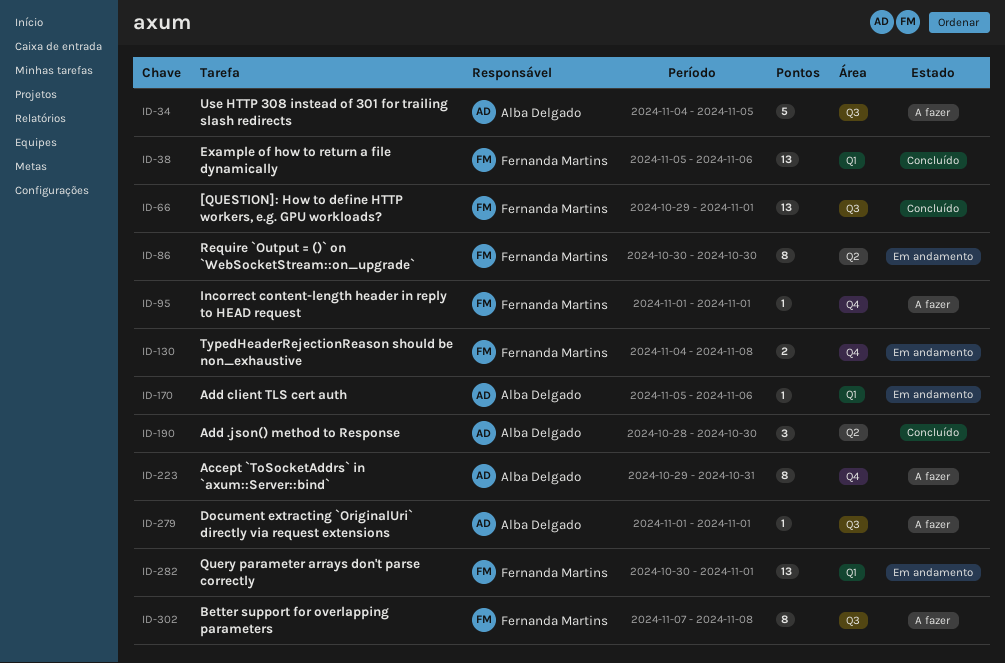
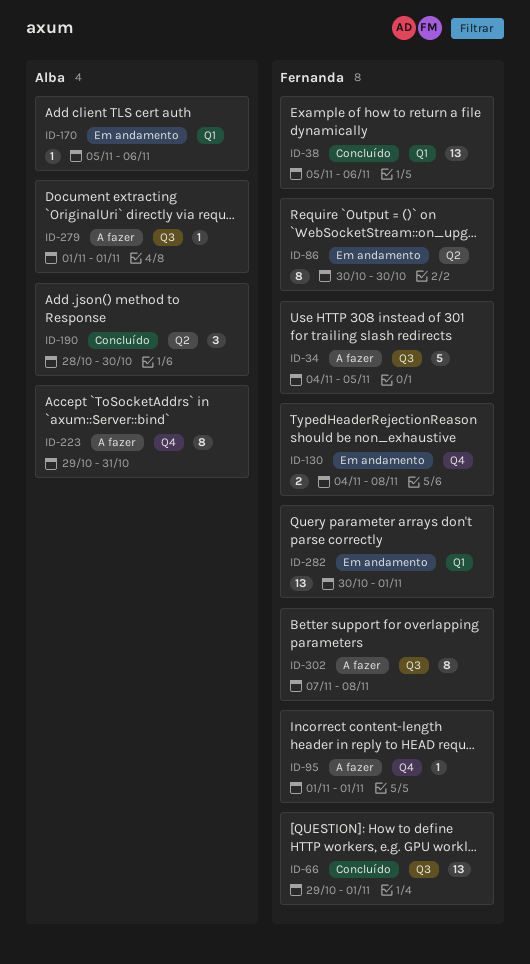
ID-34, owner: Alba Delgado -> Fernanda Martins

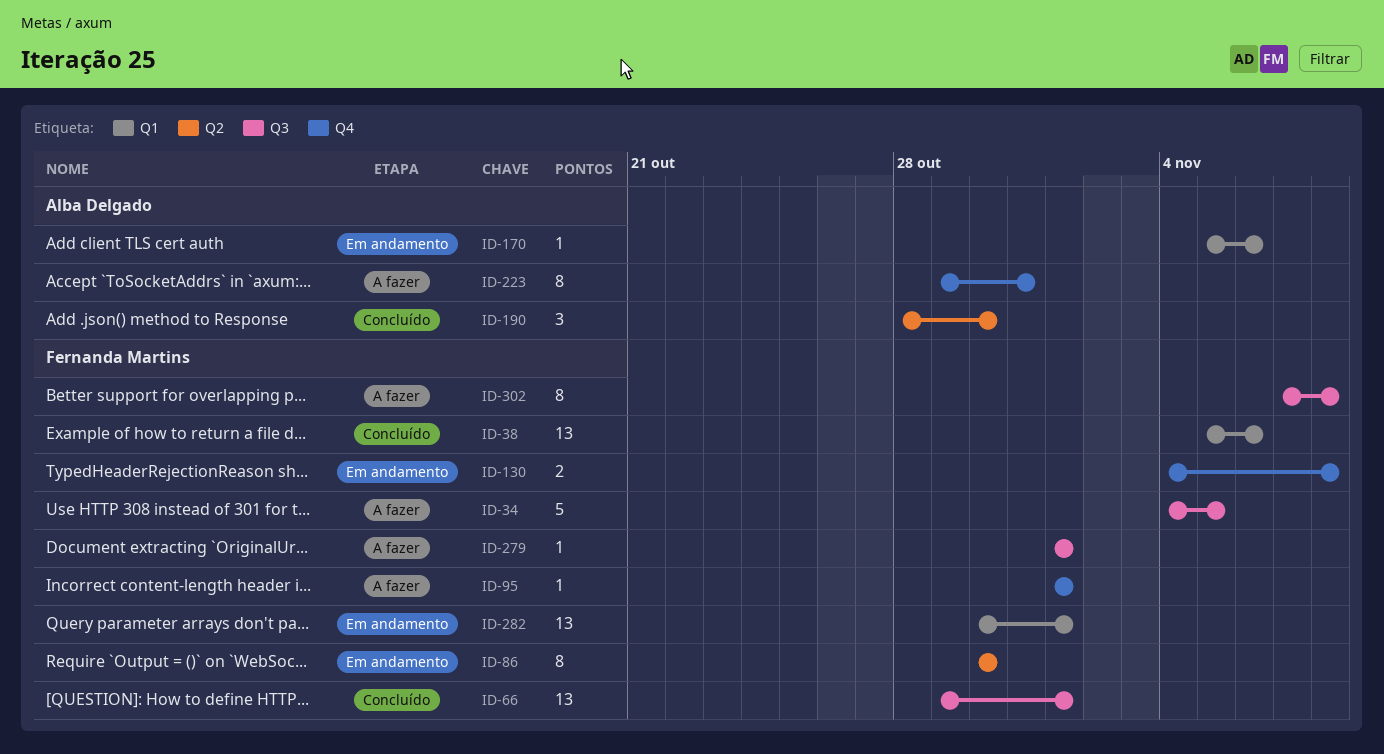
ID-279, owner: Alba Delgado -> Fernanda Martins

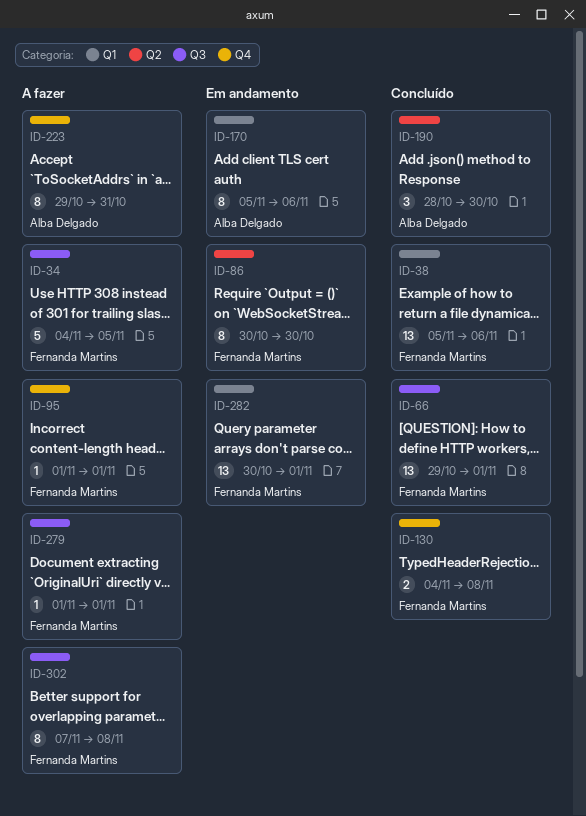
ID-130, status: Em andamento -> Concluído
ID-170, estimate: 1 -> 8

